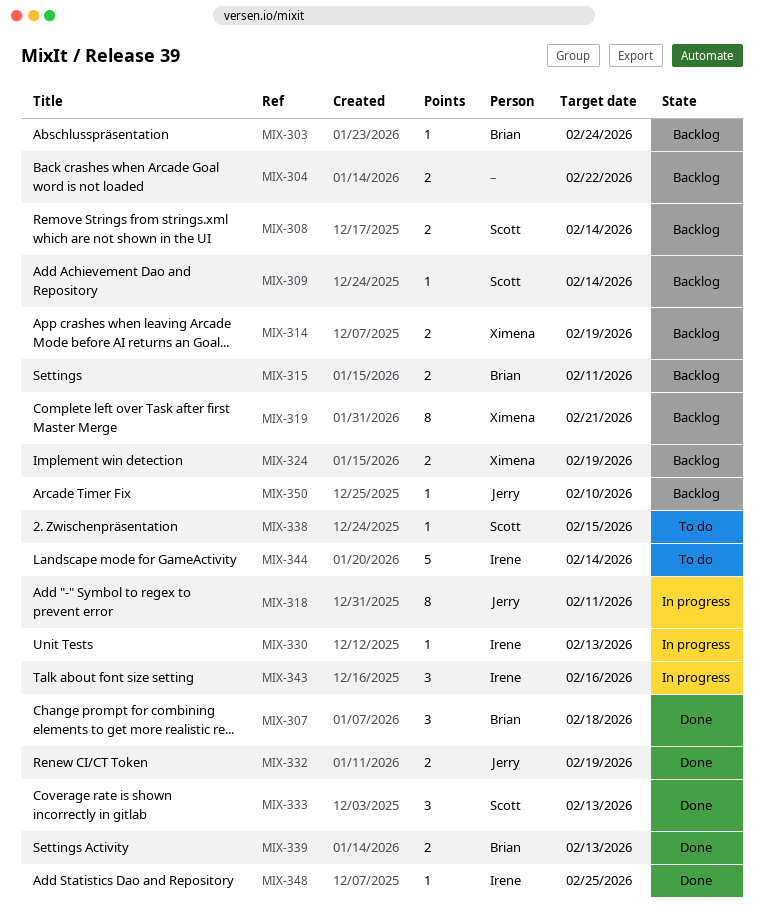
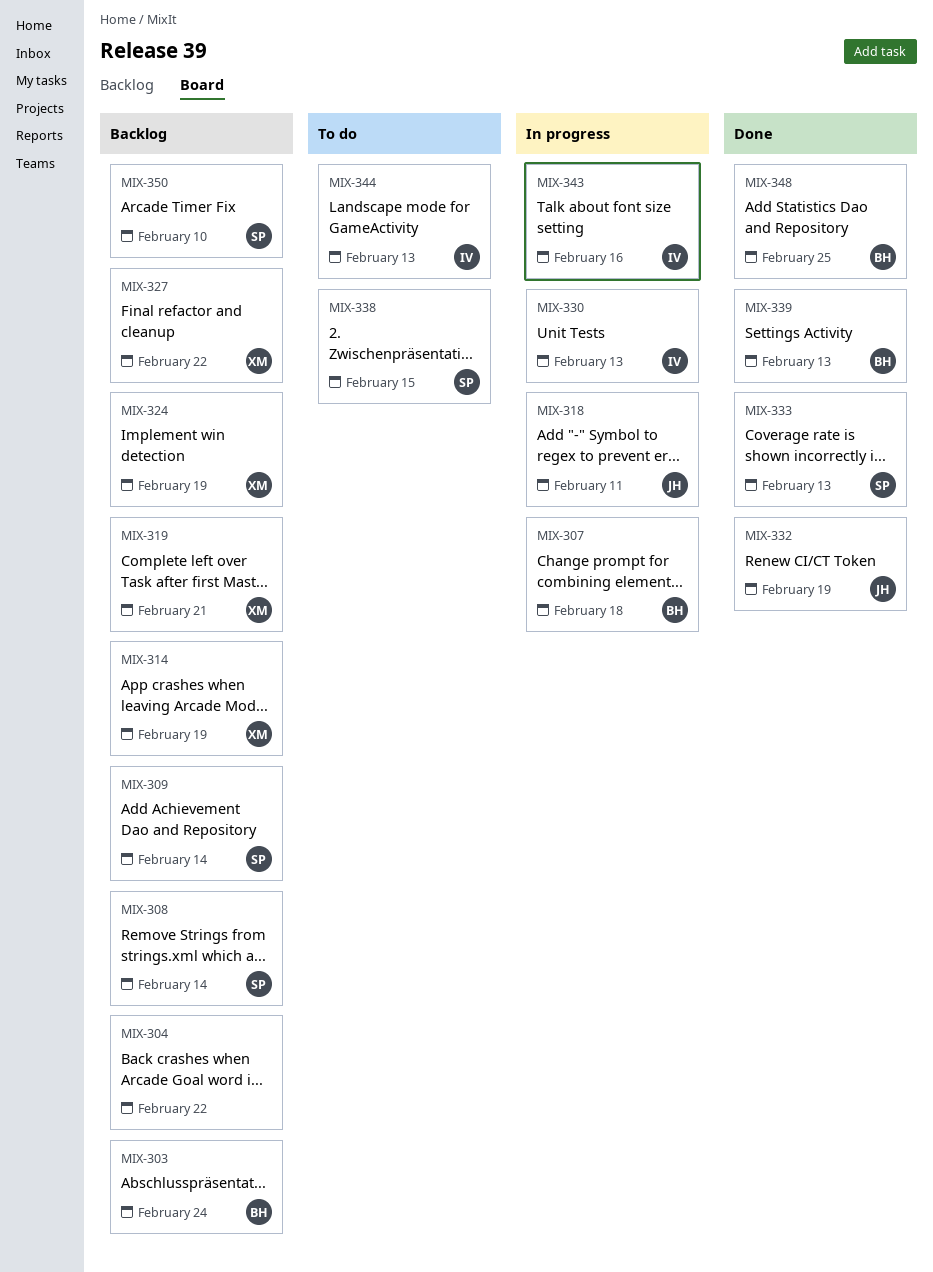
MIX-307, status: Done -> In progress
MIX-315: present -> none
MIX-327: none -> present
MIX-344, due: Feb 14 -> Feb 13
MIX-348, owner: Irene -> Brian
MIX-350, owner: Jerry -> Scott

